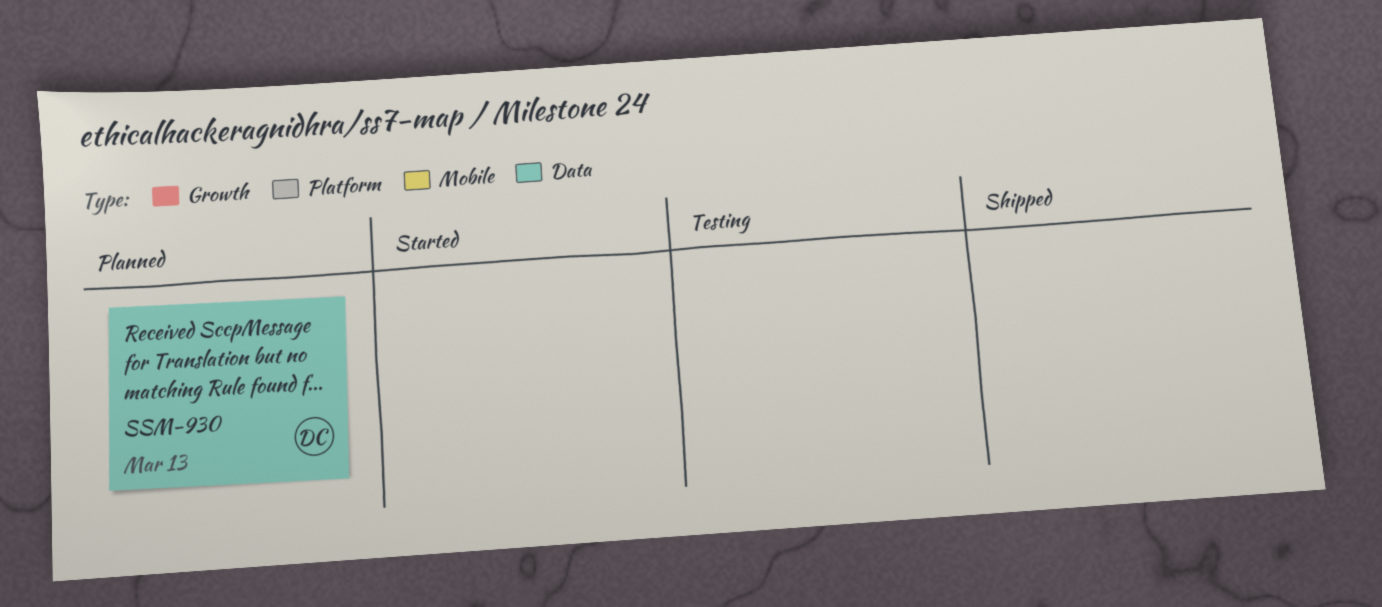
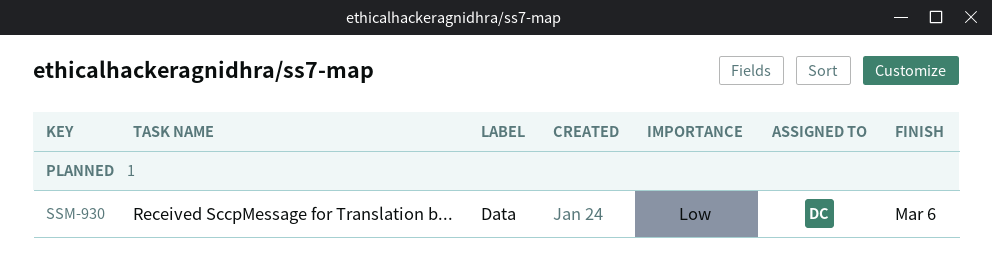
SSM-930, due: Mar 13 -> Mar 6

